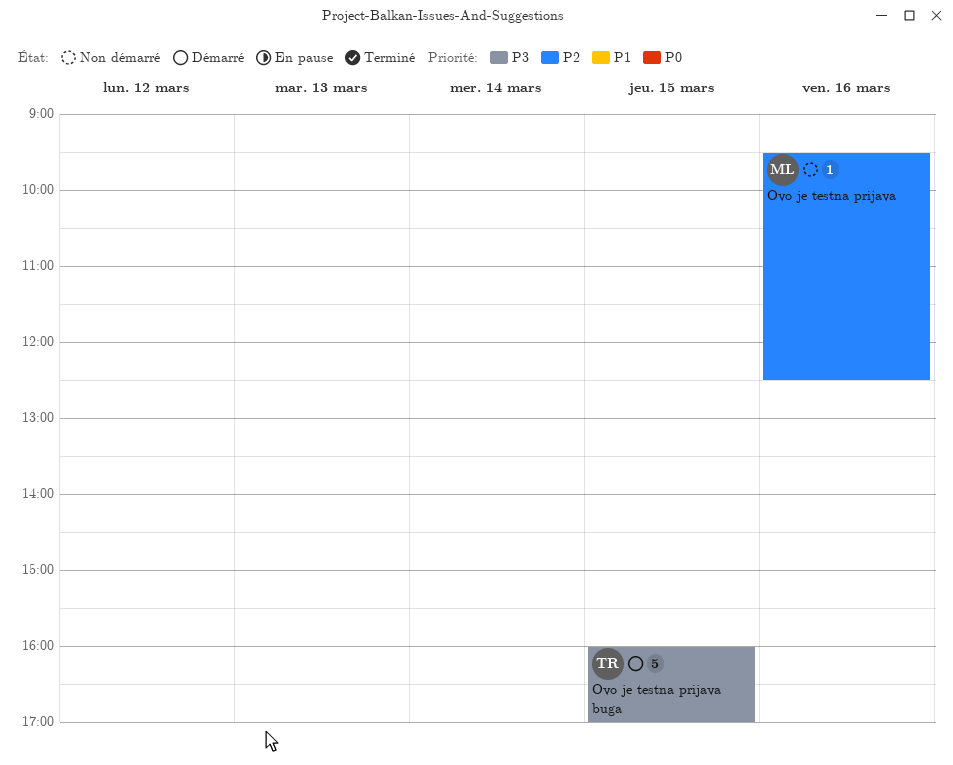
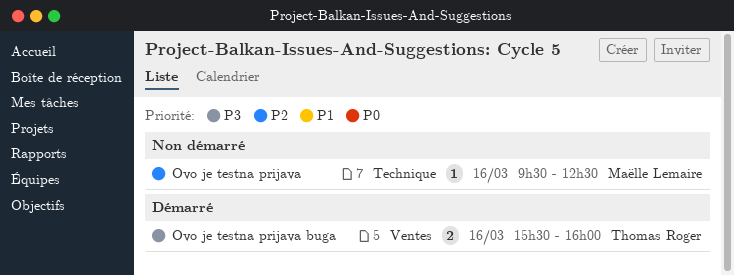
Ovo je testna prijava buga, estimate: 5 -> 2
Ovo je testna prijava buga, day: Mar 15 -> Mar 16
Ovo je testna prijava buga, begins: 16:00 -> 15:30
Ovo je testna prijava buga, ends: 17:00 -> 16:00

